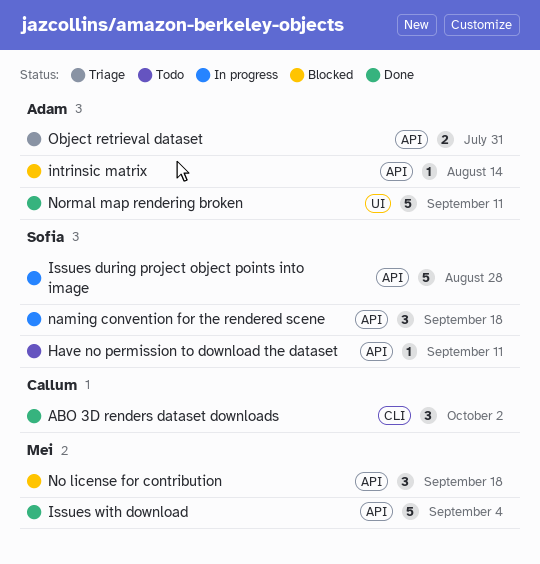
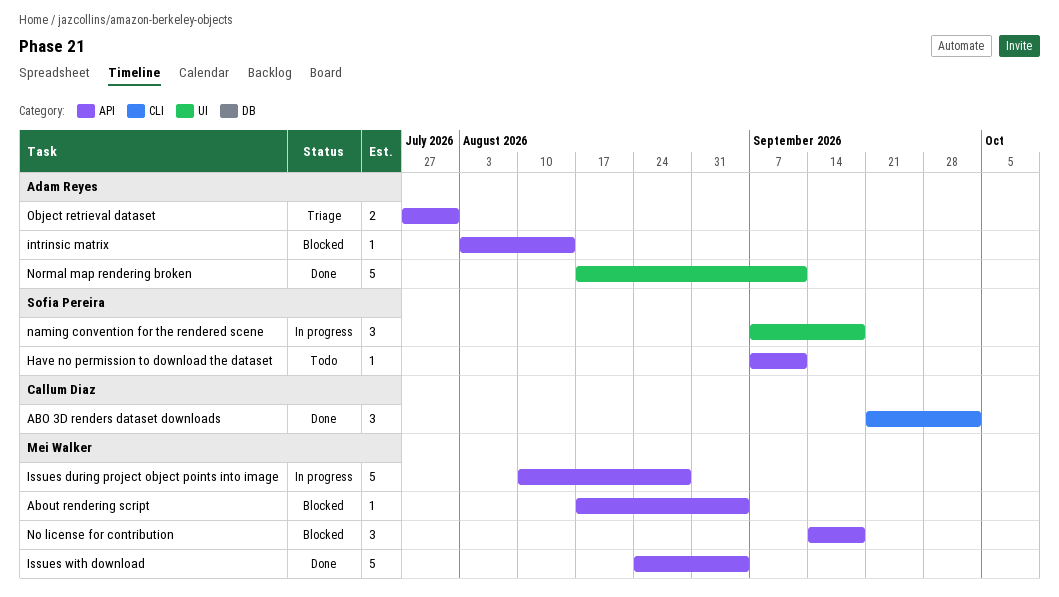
About rendering script: none -> present
Issues during project object points into image, owner: Sofia Pereira -> Mei Walker
naming convention for the rendered scene, label: API -> UI

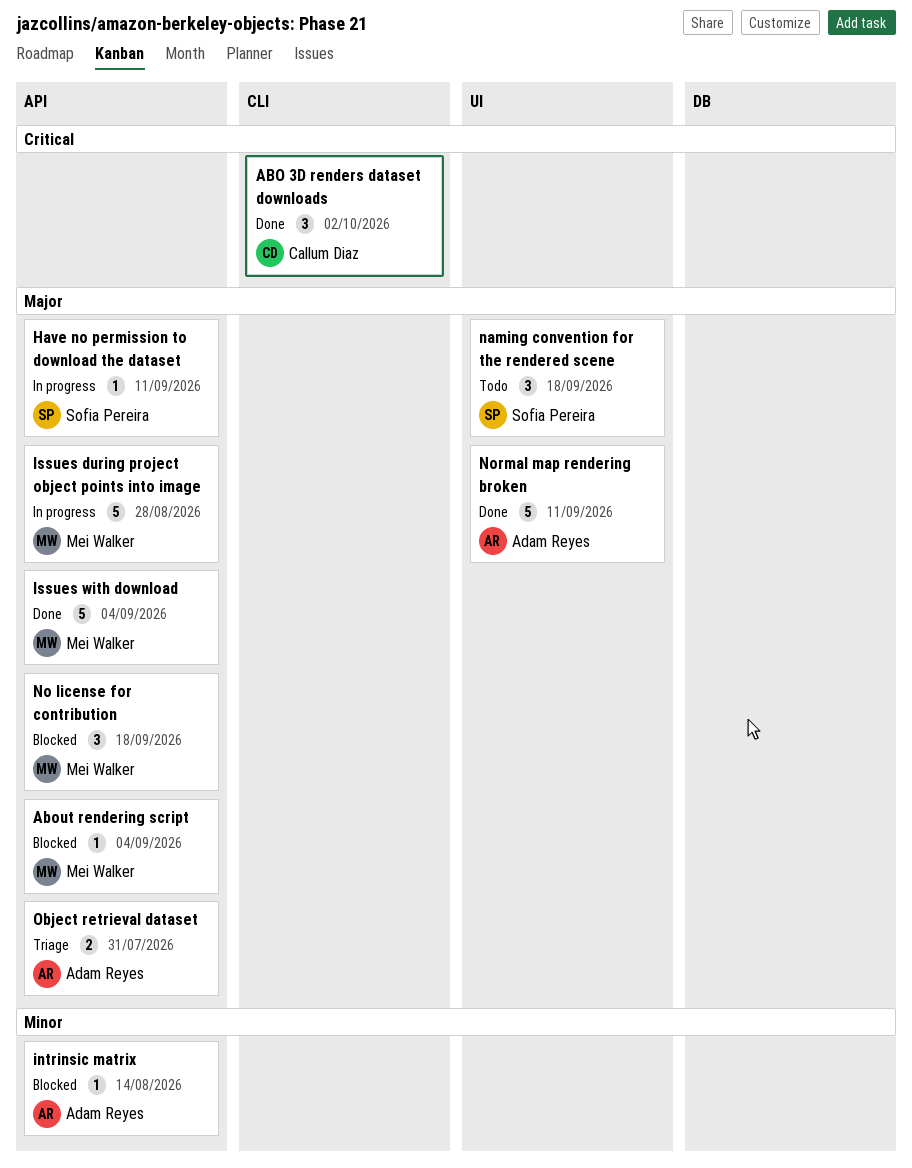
Have no permission to download the dataset, status: Todo -> In progress
naming convention for the rendered scene, status: In progress -> Todo

